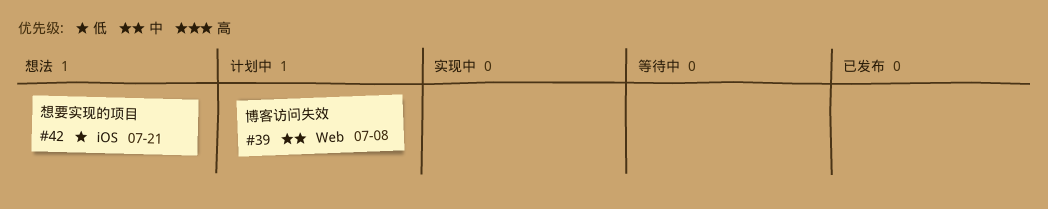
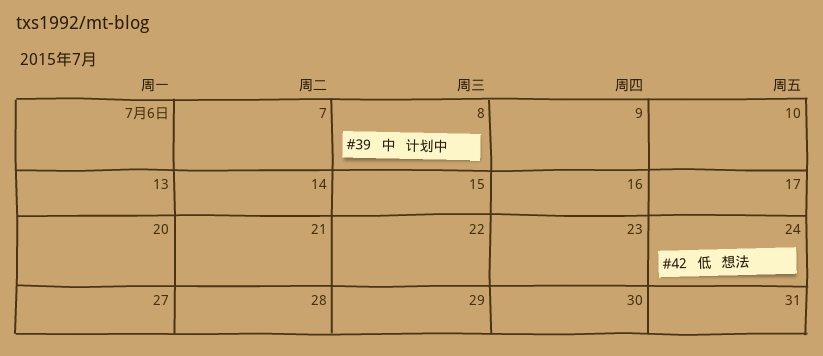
#42, due: Jul 21 -> Jul 24

